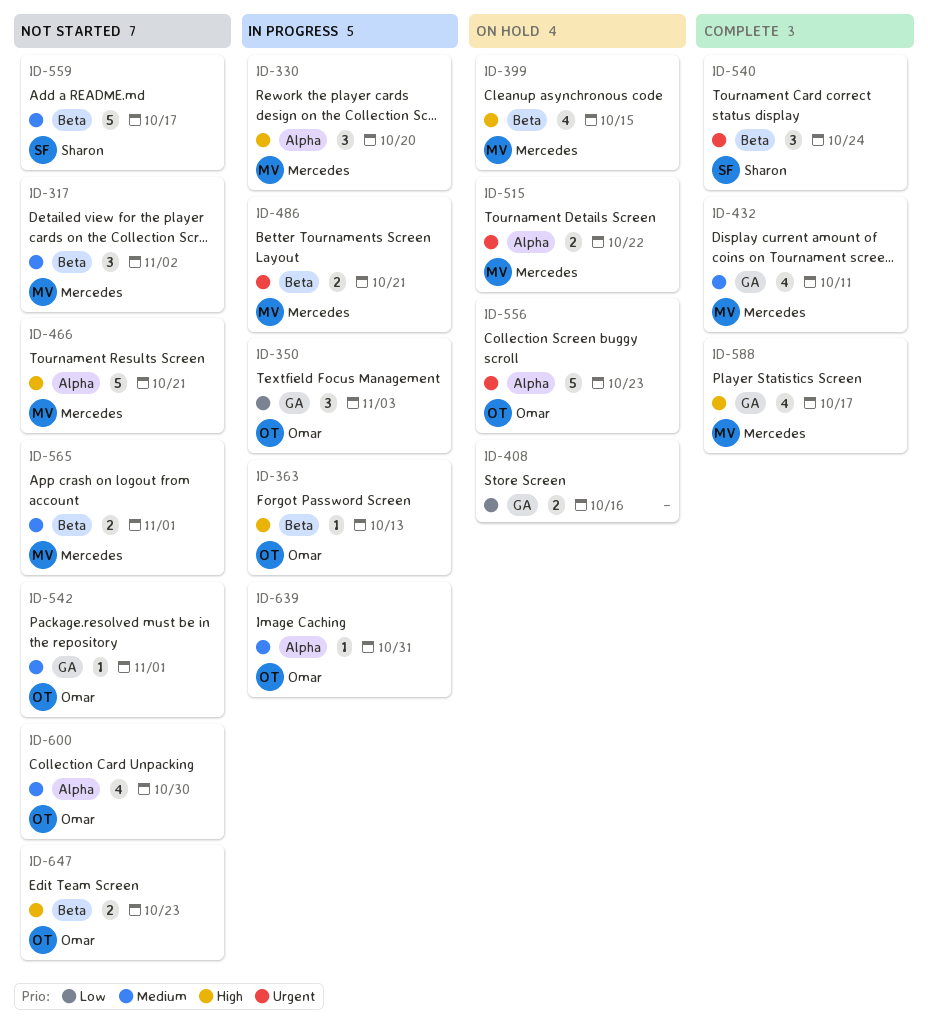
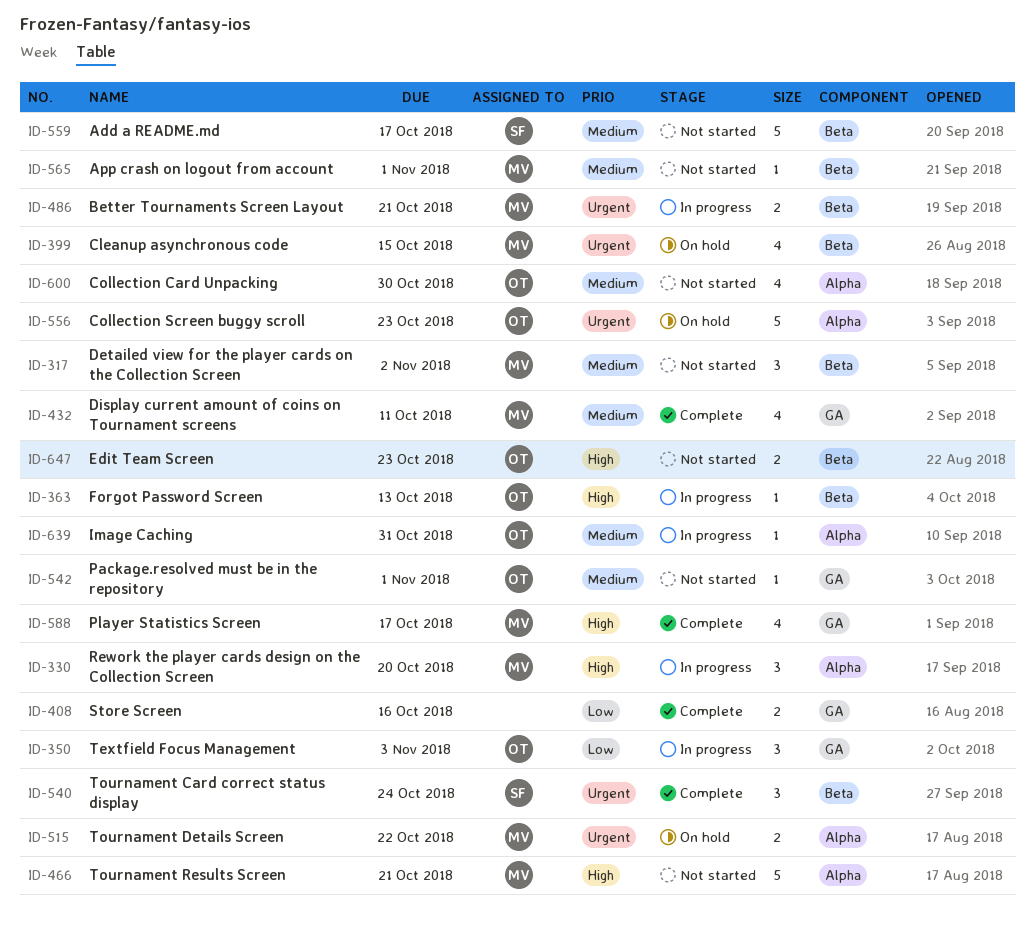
ID-399, priority: High -> Urgent
ID-408, status: On hold -> Complete
ID-565, estimate: 2 -> 1

